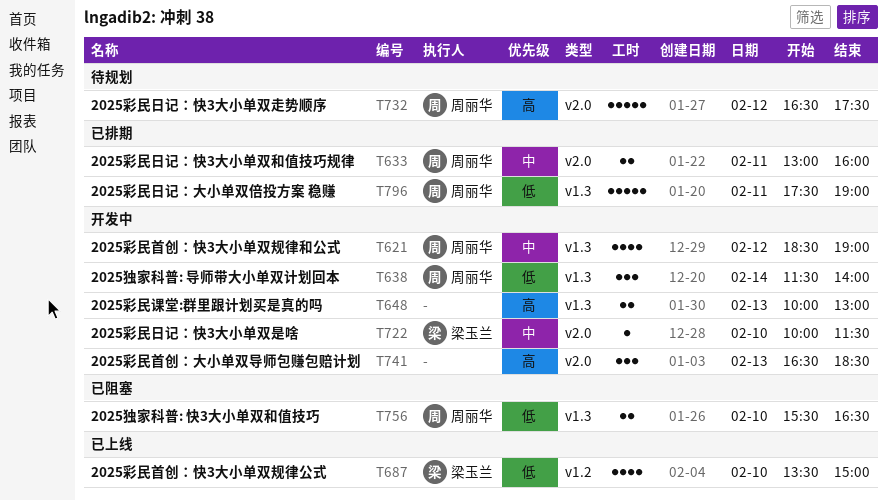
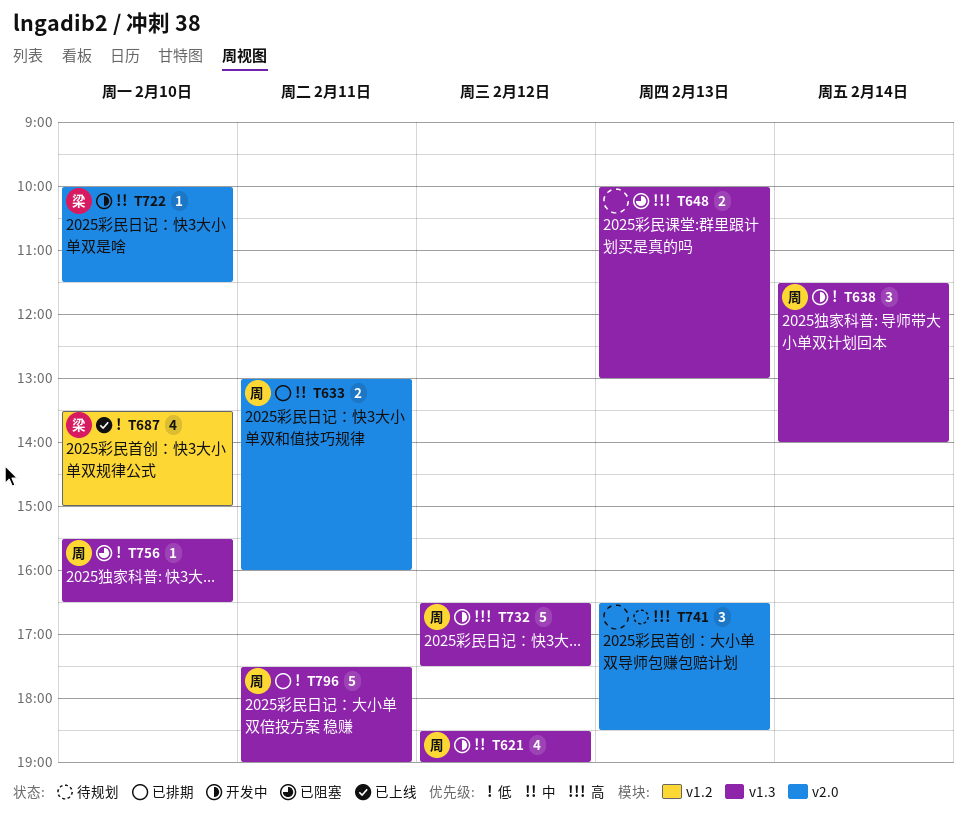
T648, status: 开发中 -> 已阻塞
T732, status: 待规划 -> 开发中
T732, label: v2.0 -> v1.3
T741, status: 开发中 -> 待规划
T756, estimate: 2 -> 1

